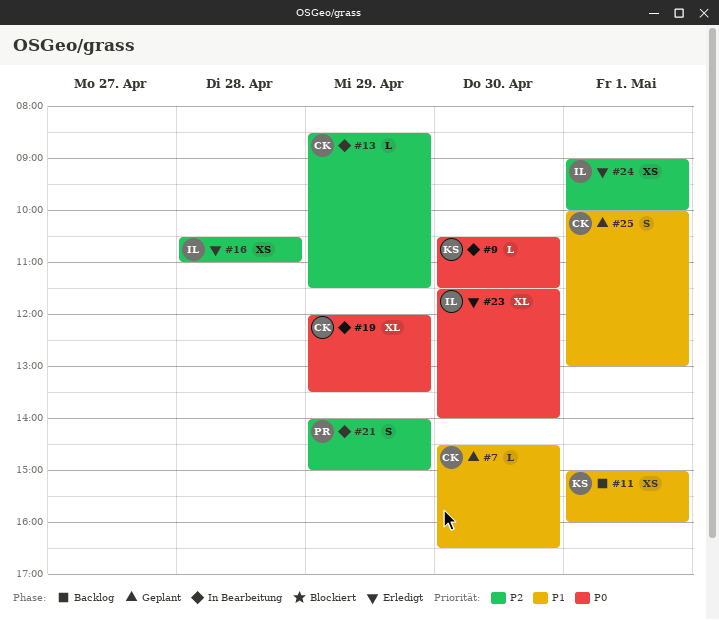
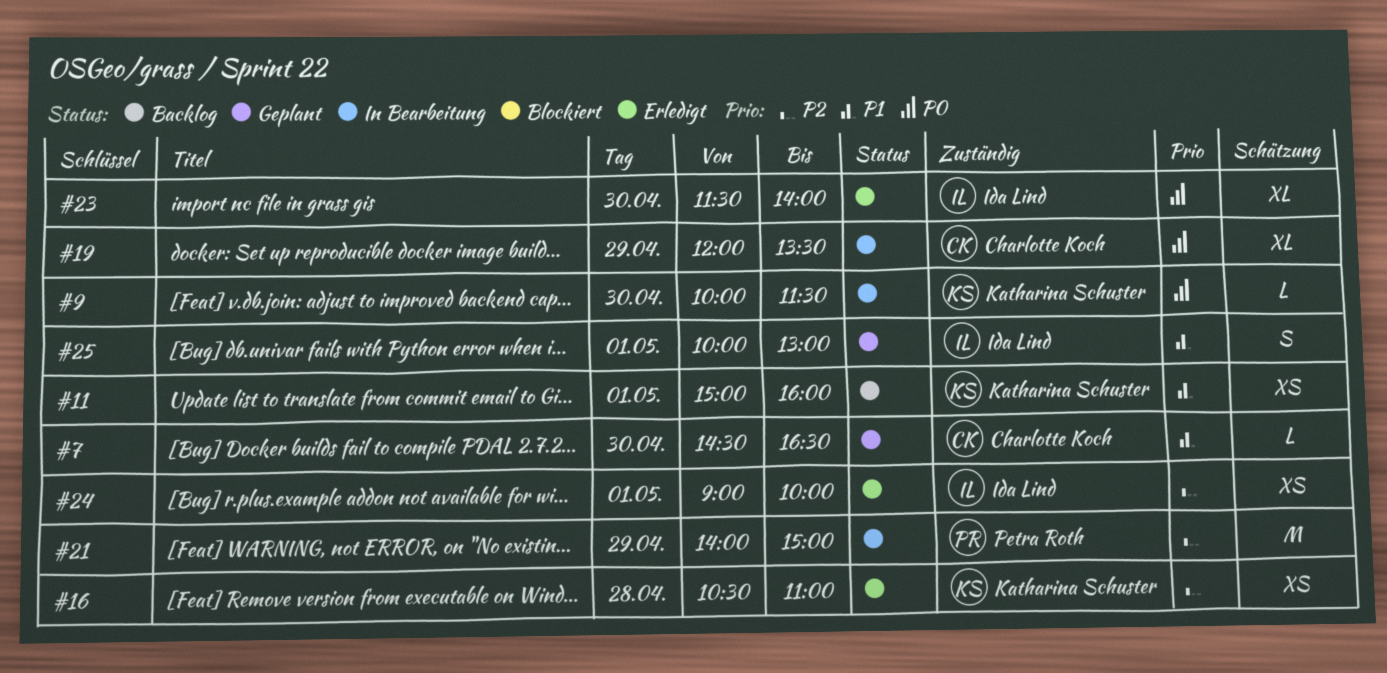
#9, begins: 10:30 -> 10:00
#13: present -> none
#16, owner: Ida Lind -> Katharina Schuster
#21, estimate: S -> M
#25, owner: Charlotte Koch -> Ida Lind

